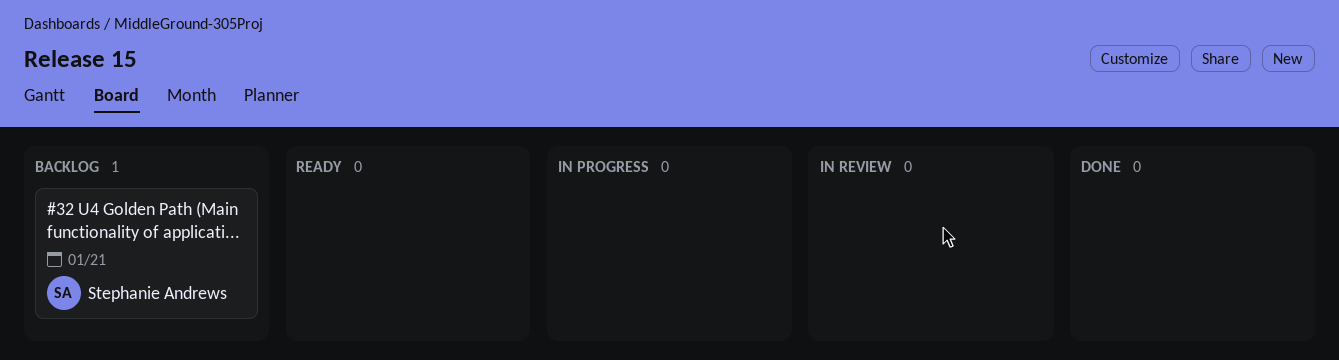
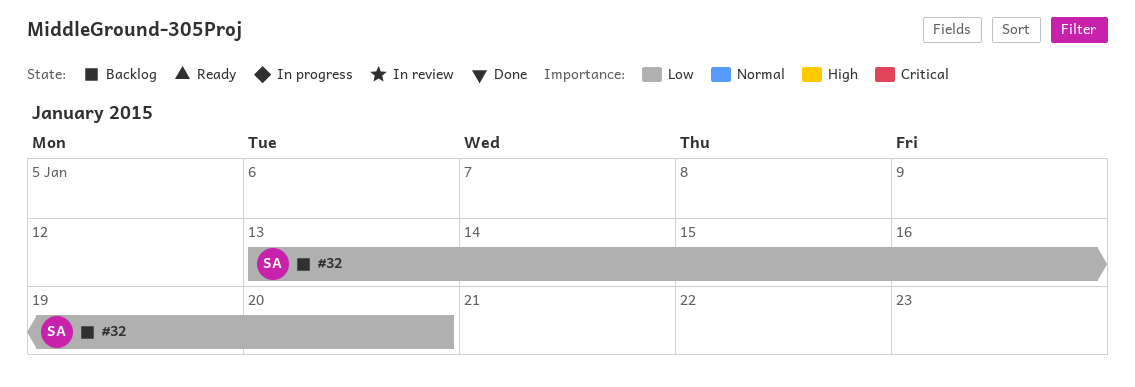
#32, due: Jan 21 -> Jan 20

